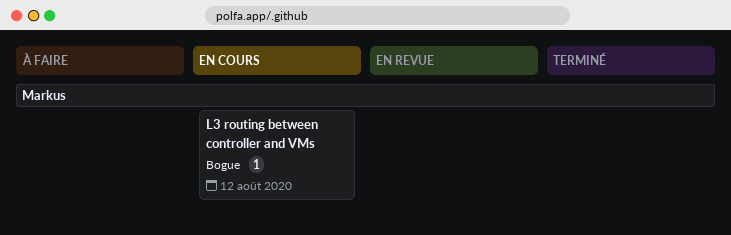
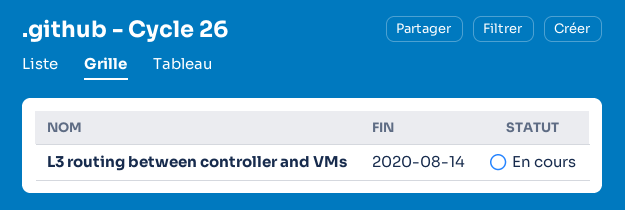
L3 routing between controller and VMs, due: Aug 12 -> Aug 14

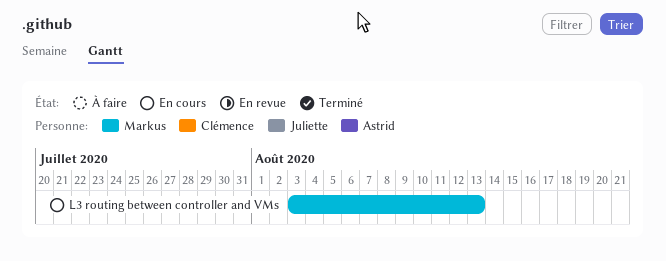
L3 routing between controller and VMs, due: Aug 14 -> Aug 13

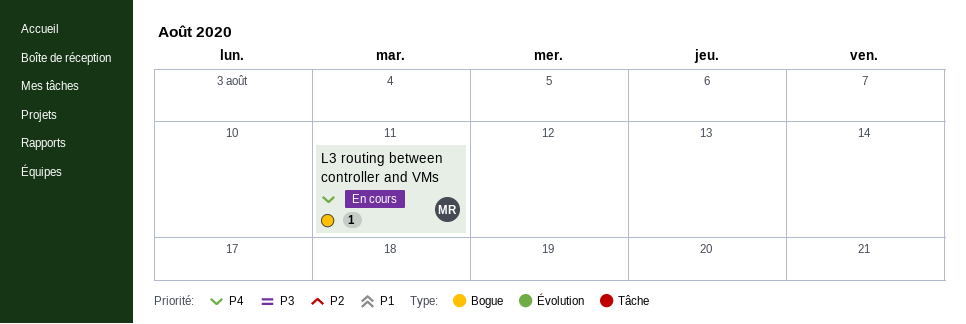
L3 routing between controller and VMs, due: Aug 13 -> Aug 11

